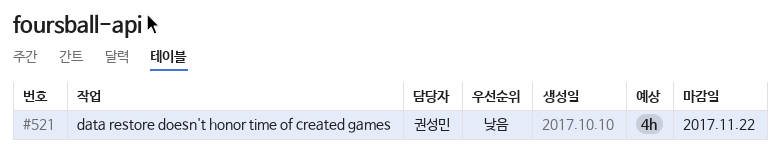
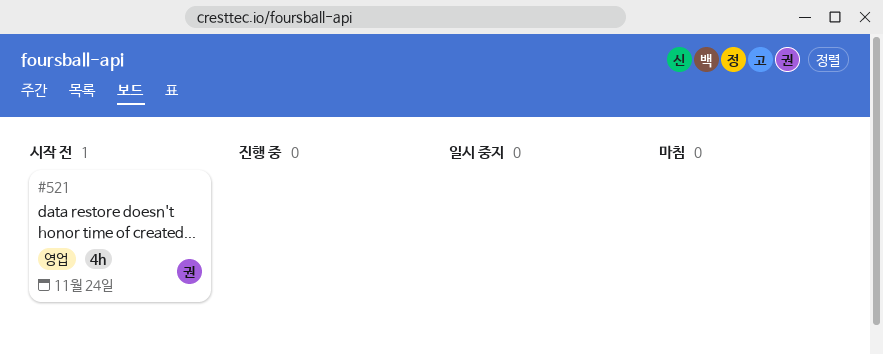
#521, due: Nov 22 -> Nov 24

